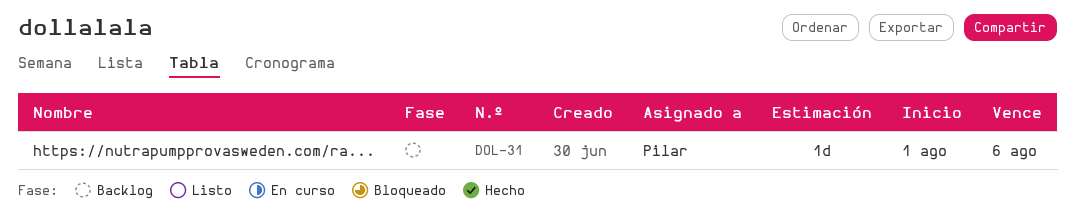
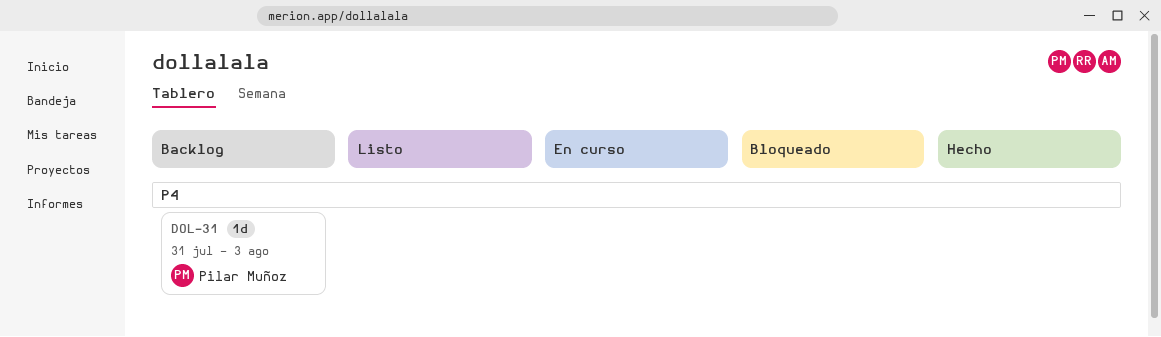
DOL-31, start: Aug 1 -> Jul 31
DOL-31, due: Aug 6 -> Aug 3

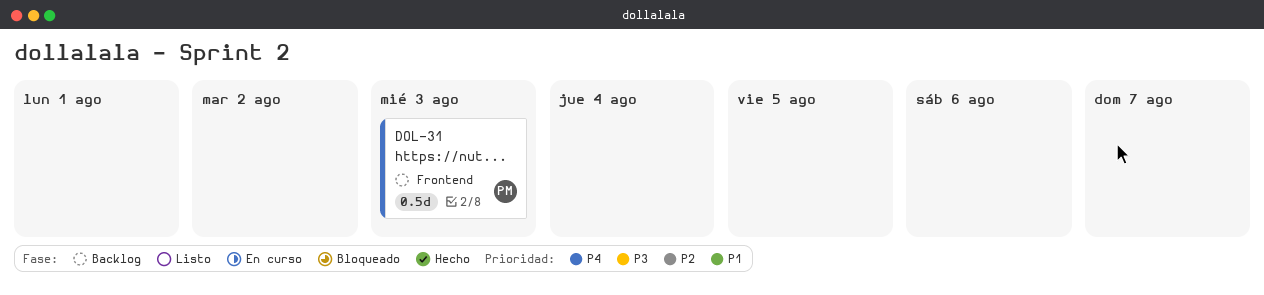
DOL-31, estimate: 1d -> 0.5d

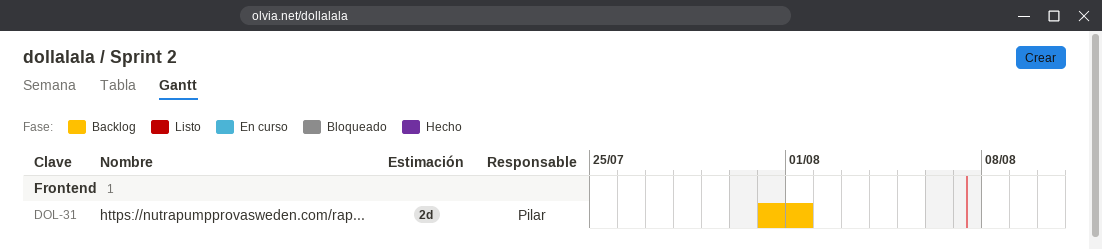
DOL-31, estimate: 0.5d -> 2d
DOL-31, due: Aug 3 -> Aug 1

